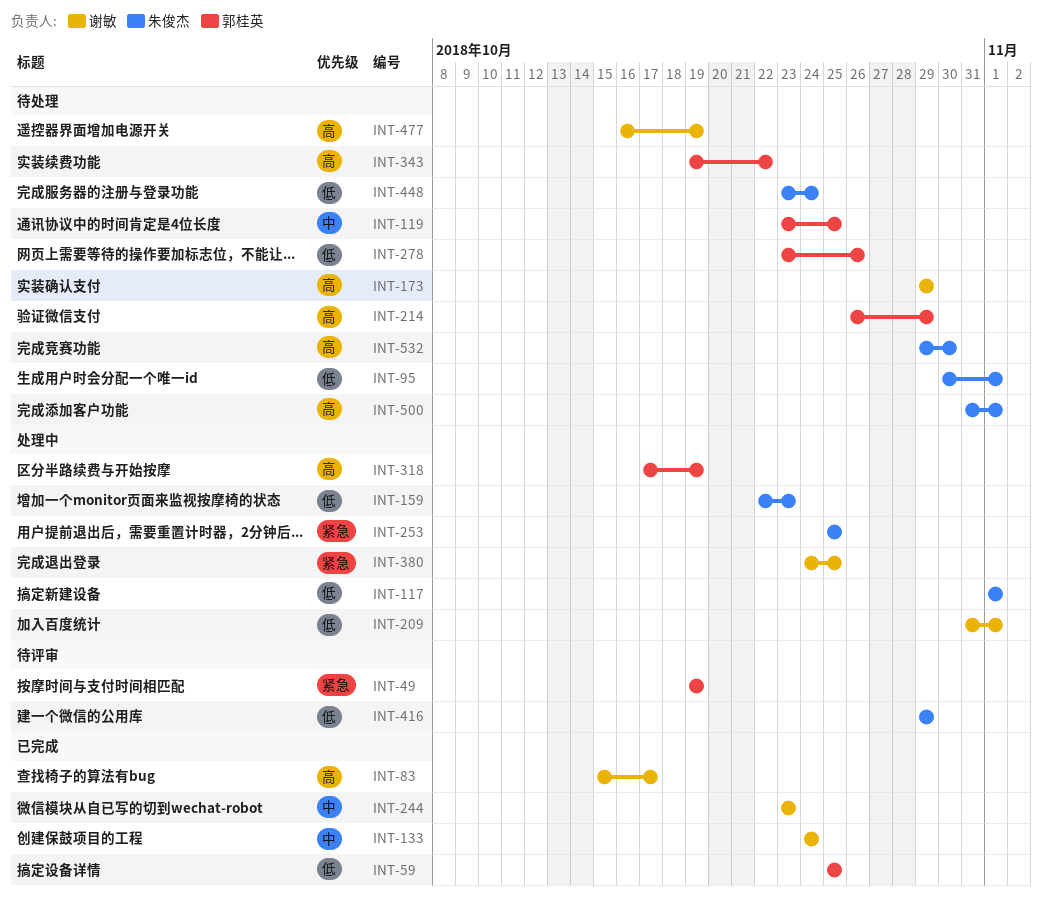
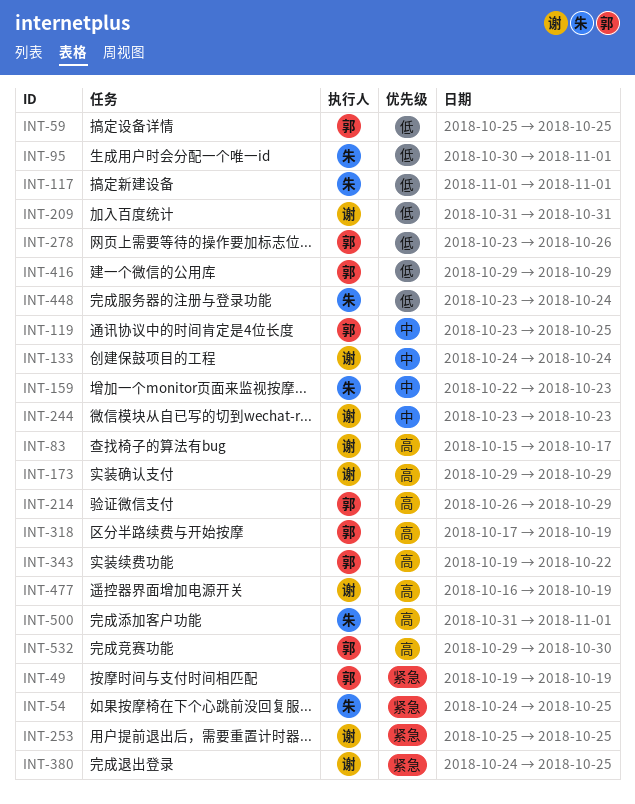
INT-54: none -> present
INT-159, priority: 低 -> 中
INT-209, due: Nov 1 -> Oct 31
INT-253, owner: 朱俊杰 -> 谢敏
INT-416, owner: 朱俊杰 -> 郭桂英
INT-532, owner: 朱俊杰 -> 郭桂英

